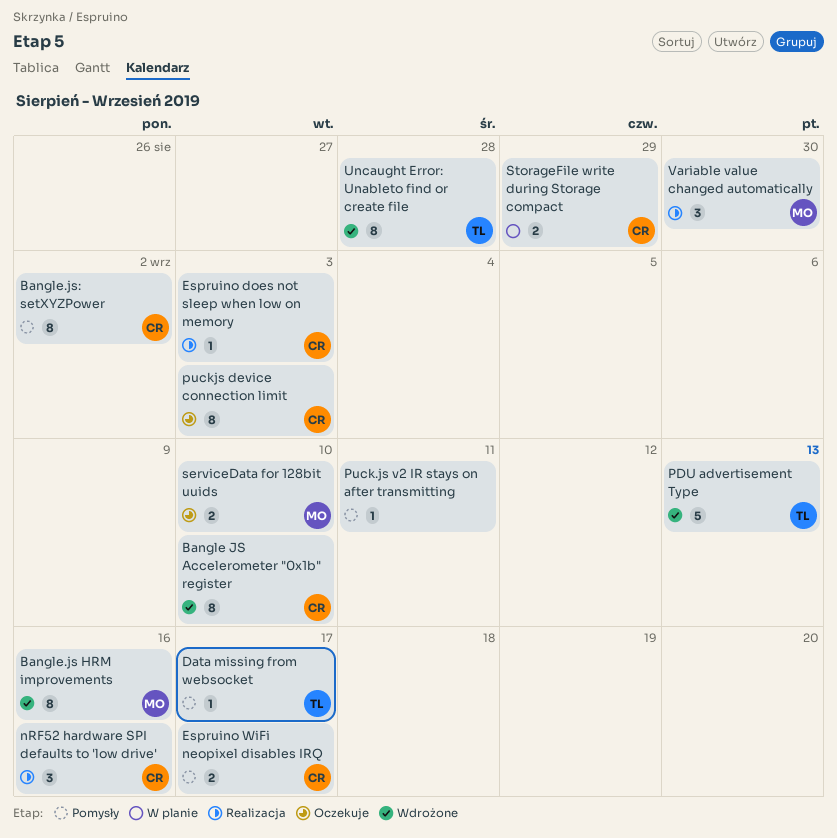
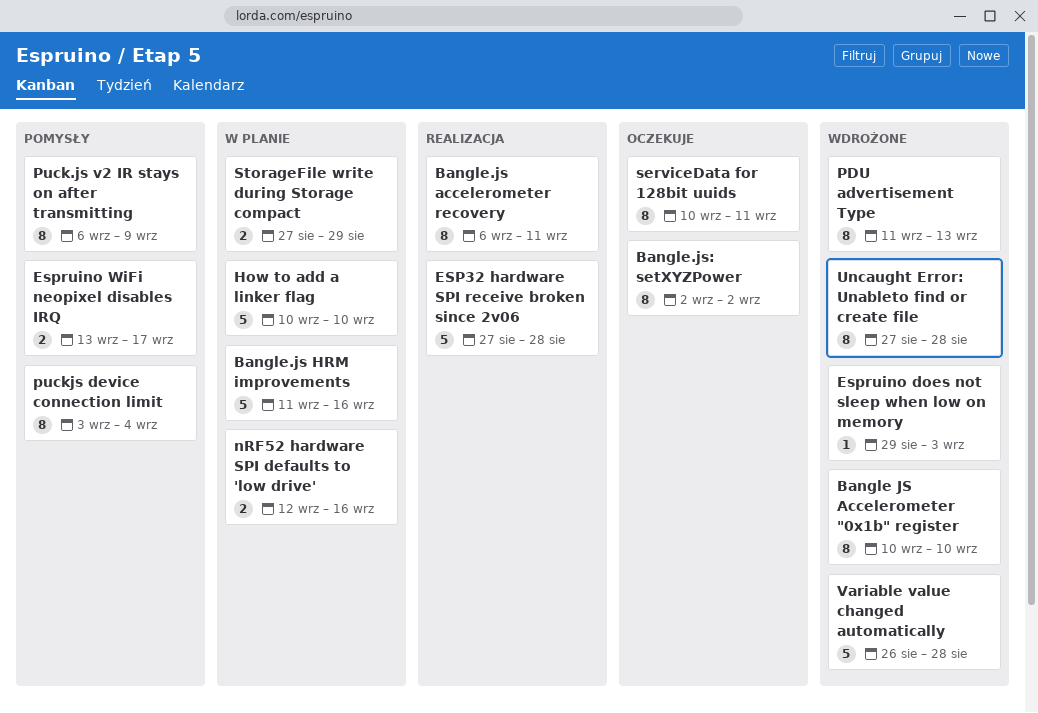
Bangle.js accelerometer recovery: none -> present
Bangle.js HRM improvements, status: Wdrożone -> W planie
Bangle.js HRM improvements, estimate: 8 -> 5
Bangle.js: setXYZPower, status: Pomysły -> Oczekuje
Data missing from websocket: present -> none
ESP32 hardware SPI receive broken since 2v06: none -> present
Espruino does not sleep when low on memory, status: Realizacja -> Wdrożone
How to add a linker flag: none -> present
nRF52 hardware SPI defaults to 'low drive', status: Realizacja -> W planie
nRF52 hardware SPI defaults to 'low drive', estimate: 3 -> 2
PDU advertisement Type, estimate: 5 -> 8
Puck.js v2 IR stays on after transmitting, estimate: 1 -> 8
Puck.js v2 IR stays on after transmitting, due: Sep 11 -> Sep 9
puckjs device connection limit, status: Oczekuje -> Pomysły
puckjs device connection limit, due: Sep 3 -> Sep 4
serviceData for 128bit uuids, estimate: 2 -> 8
serviceData for 128bit uuids, due: Sep 10 -> Sep 11
Variable value changed automatically, status: Realizacja -> Wdrożone
Variable value changed automatically, estimate: 3 -> 5
Variable value changed automatically, due: Aug 30 -> Aug 28

